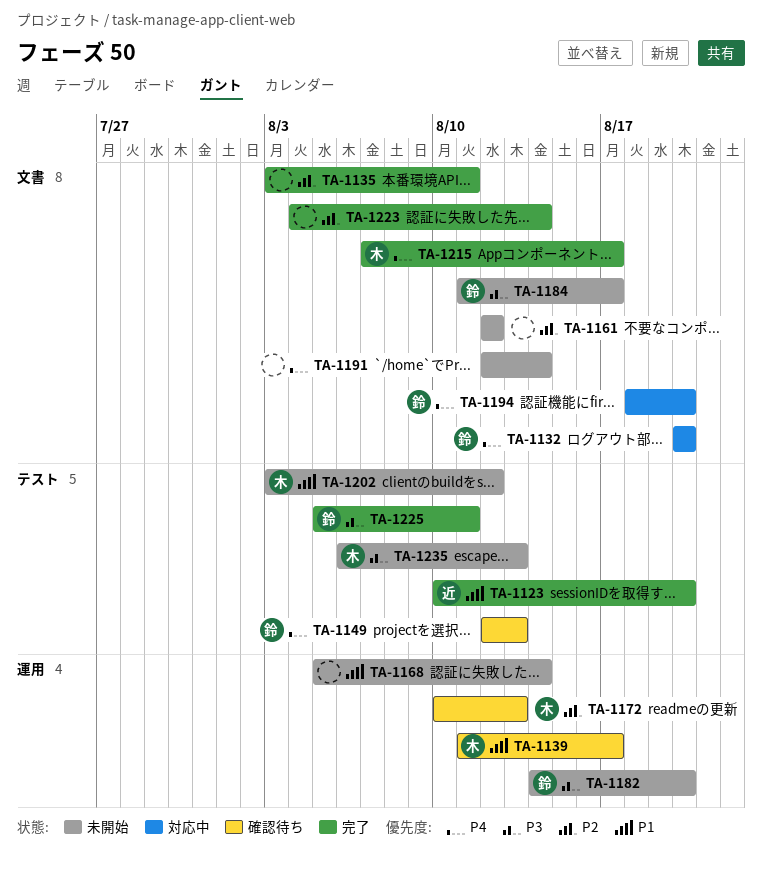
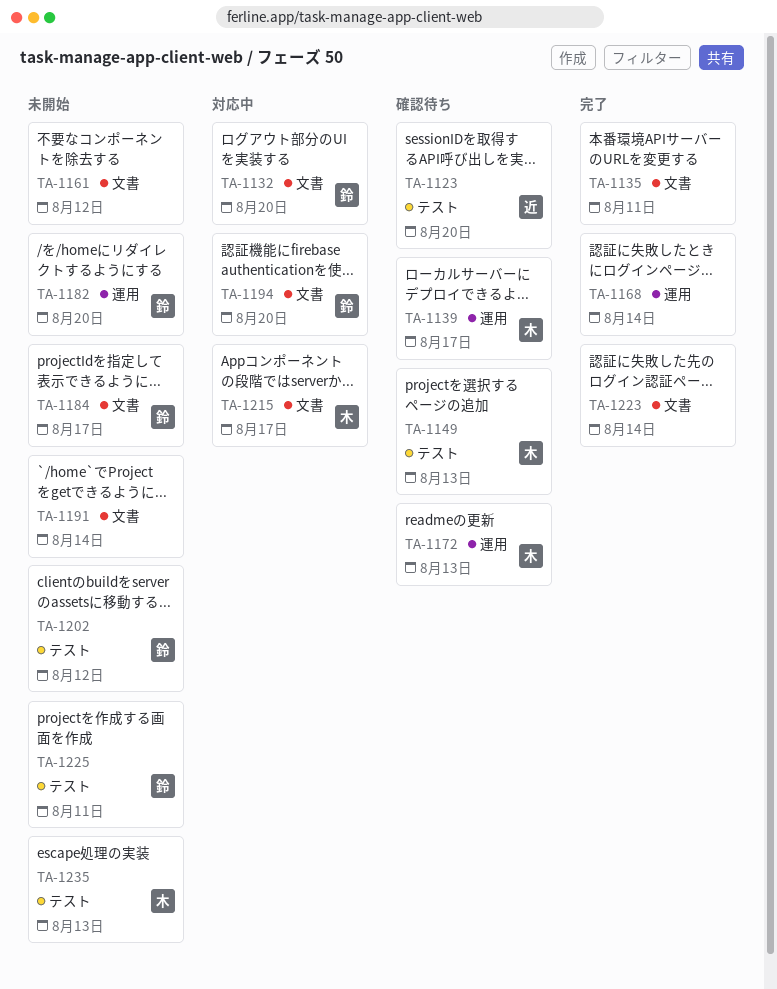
TA-1123, status: 完了 -> 確認待ち
TA-1149, owner: 鈴 -> 木
TA-1168, status: 未開始 -> 完了
TA-1202, owner: 木 -> 鈴
TA-1215, status: 完了 -> 対応中
TA-1225, status: 完了 -> 未開始

